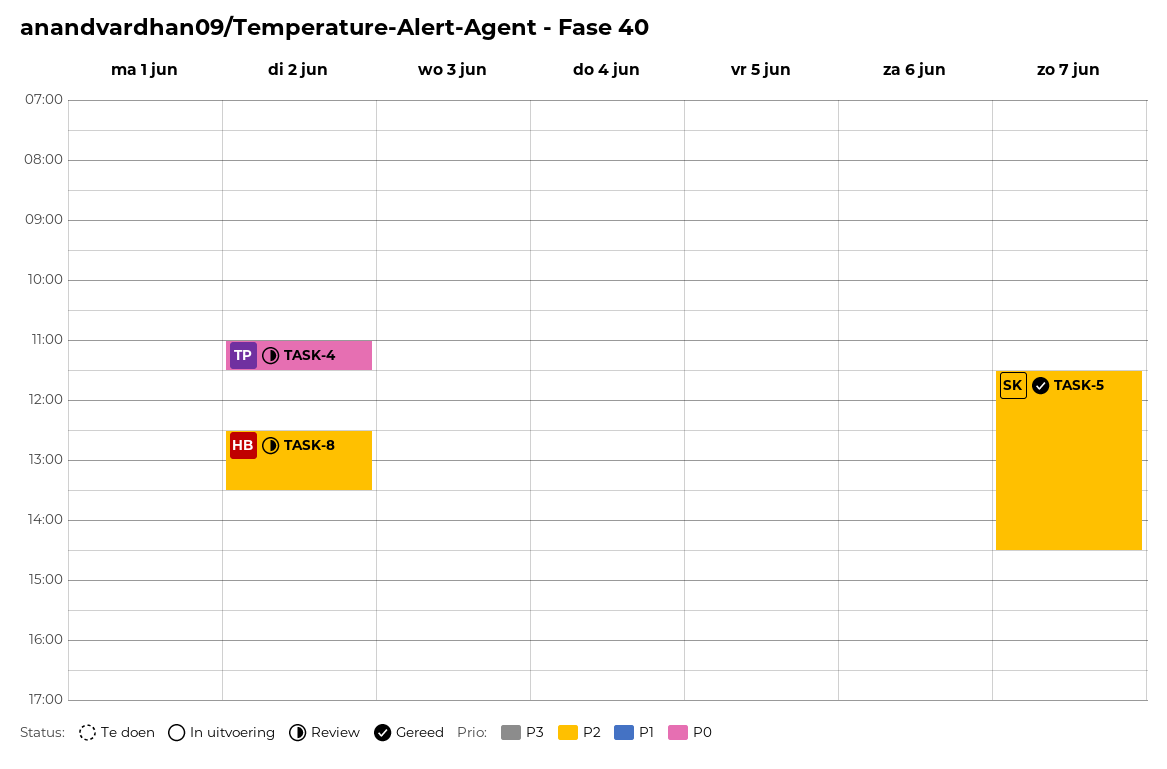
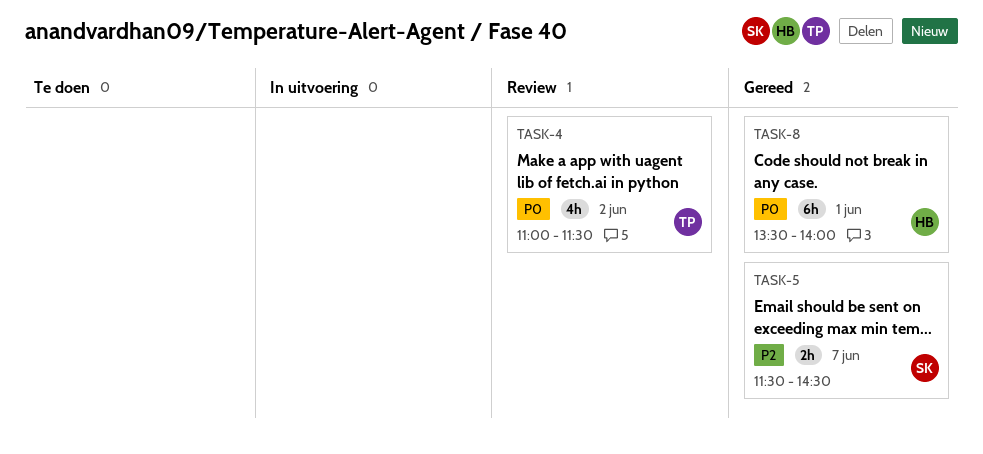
TASK-8, status: Review -> Gereed
TASK-8, priority: P2 -> P0
TASK-8, day: Jun 2 -> Jun 1
TASK-8, begins: 12:30 -> 13:30
TASK-8, ends: 13:30 -> 14:00

